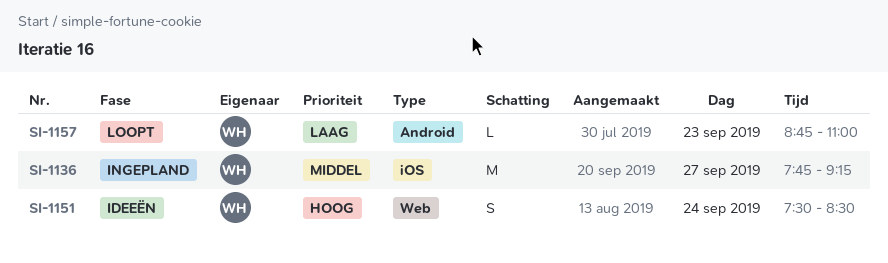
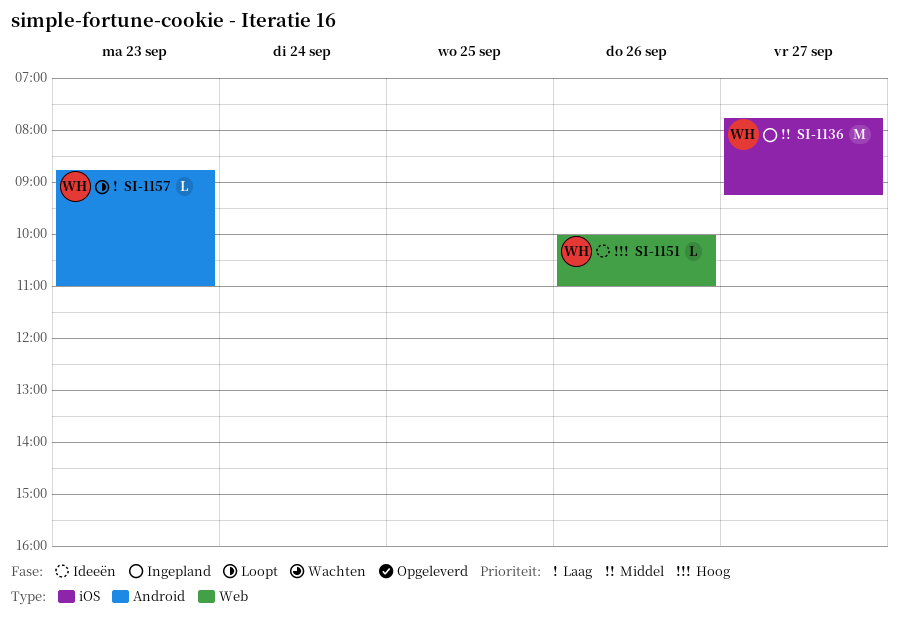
SI-1151, estimate: S -> L
SI-1151, day: Sep 24 -> Sep 26
SI-1151, begins: 07:30 -> 10:00
SI-1151, ends: 08:30 -> 11:00

